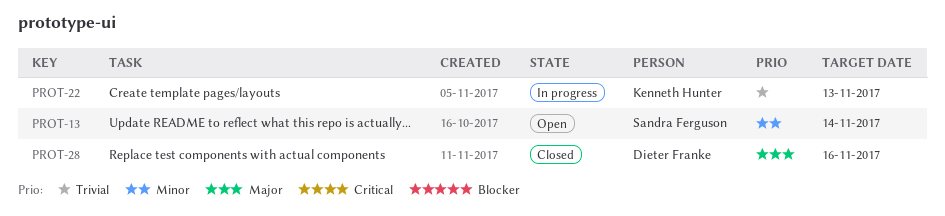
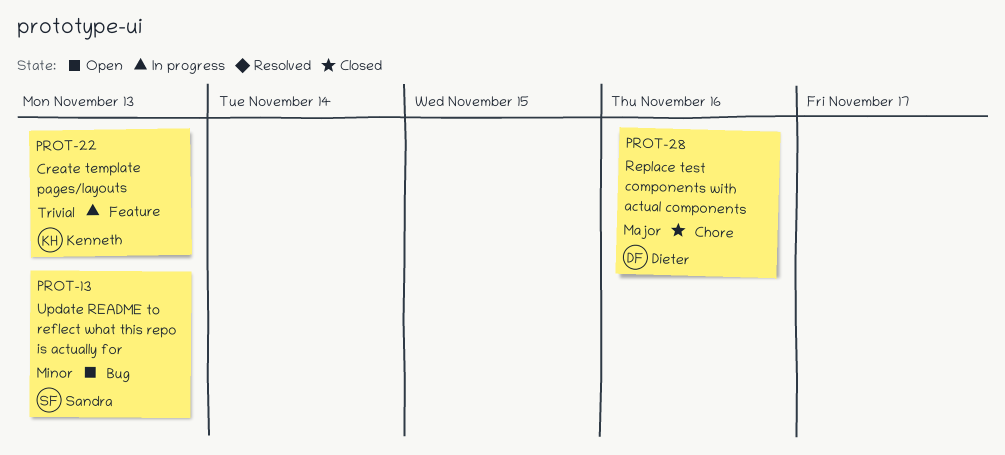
PROT-13, due: Nov 14 -> Nov 13

